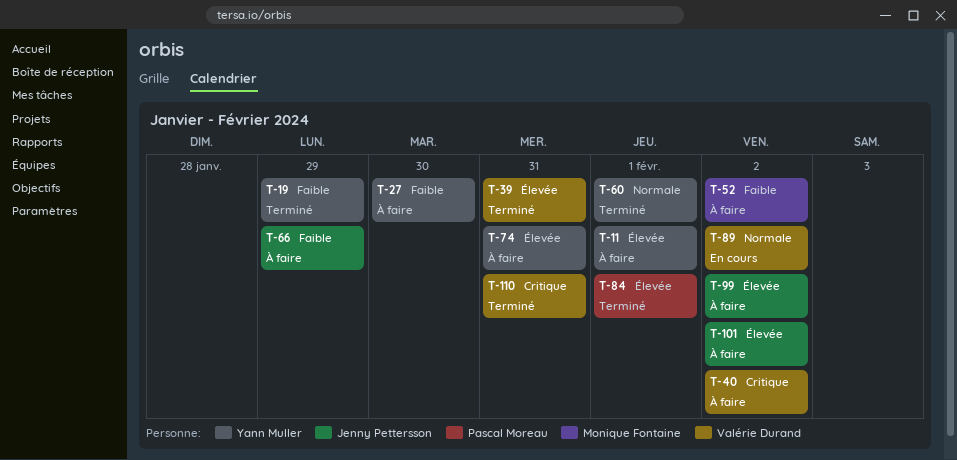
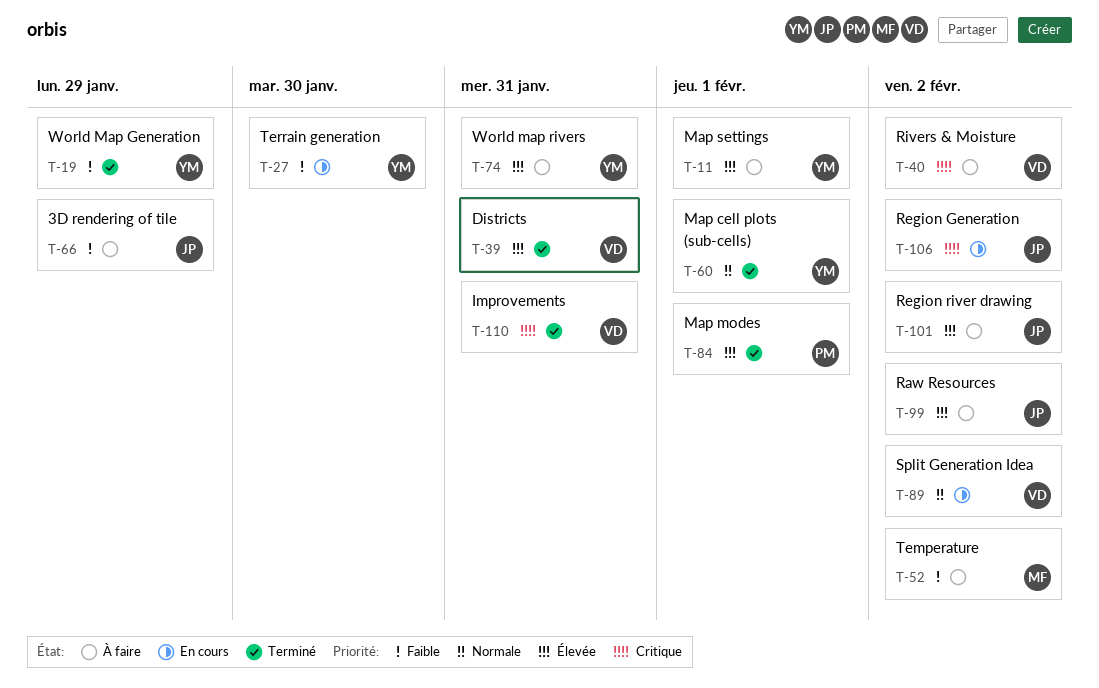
T-27, status: À faire -> En cours
T-106: none -> present

